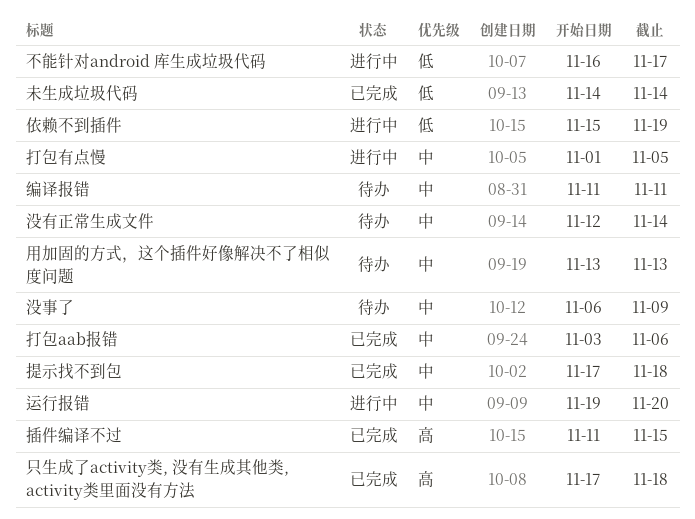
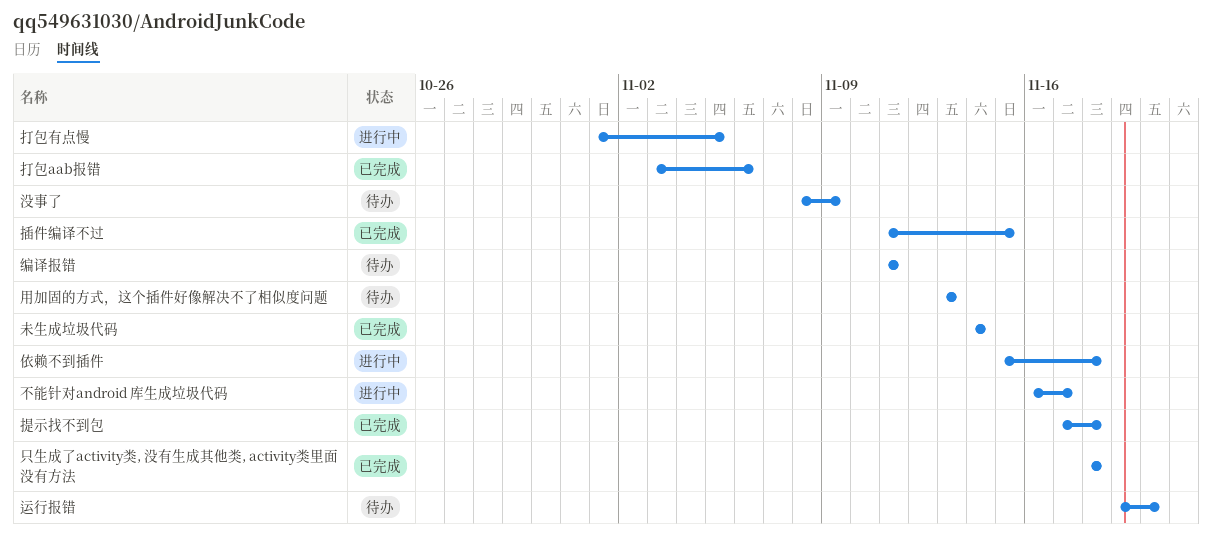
依赖不到插件, due: Nov 19 -> Nov 18
只生成了activity类, 没有生成其他类, activity类里面没有方法, start: Nov 17 -> Nov 18
没事了, start: Nov 6 -> Nov 8
没有正常生成文件: present -> none
运行报错, status: 进行中 -> 待办

